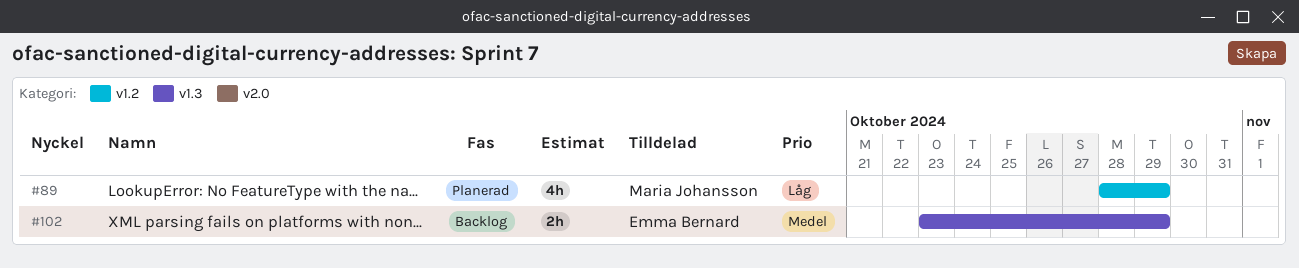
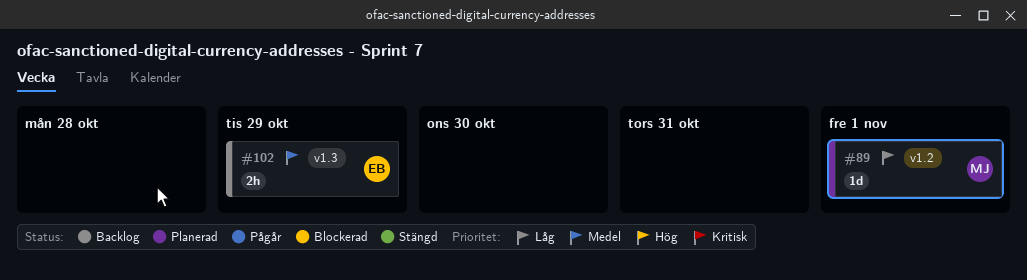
#89, estimate: 4h -> 1d
#89, due: Oct 29 -> Nov 1

